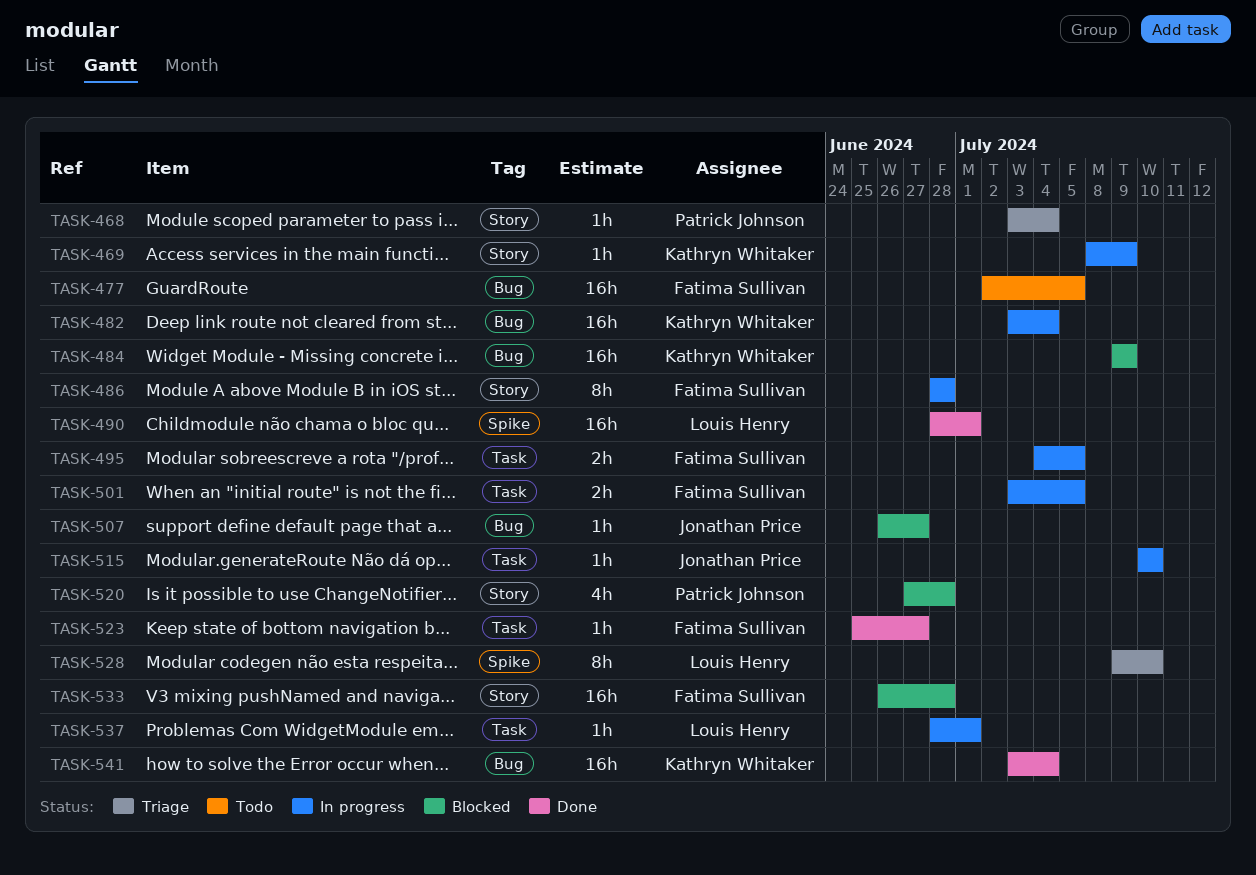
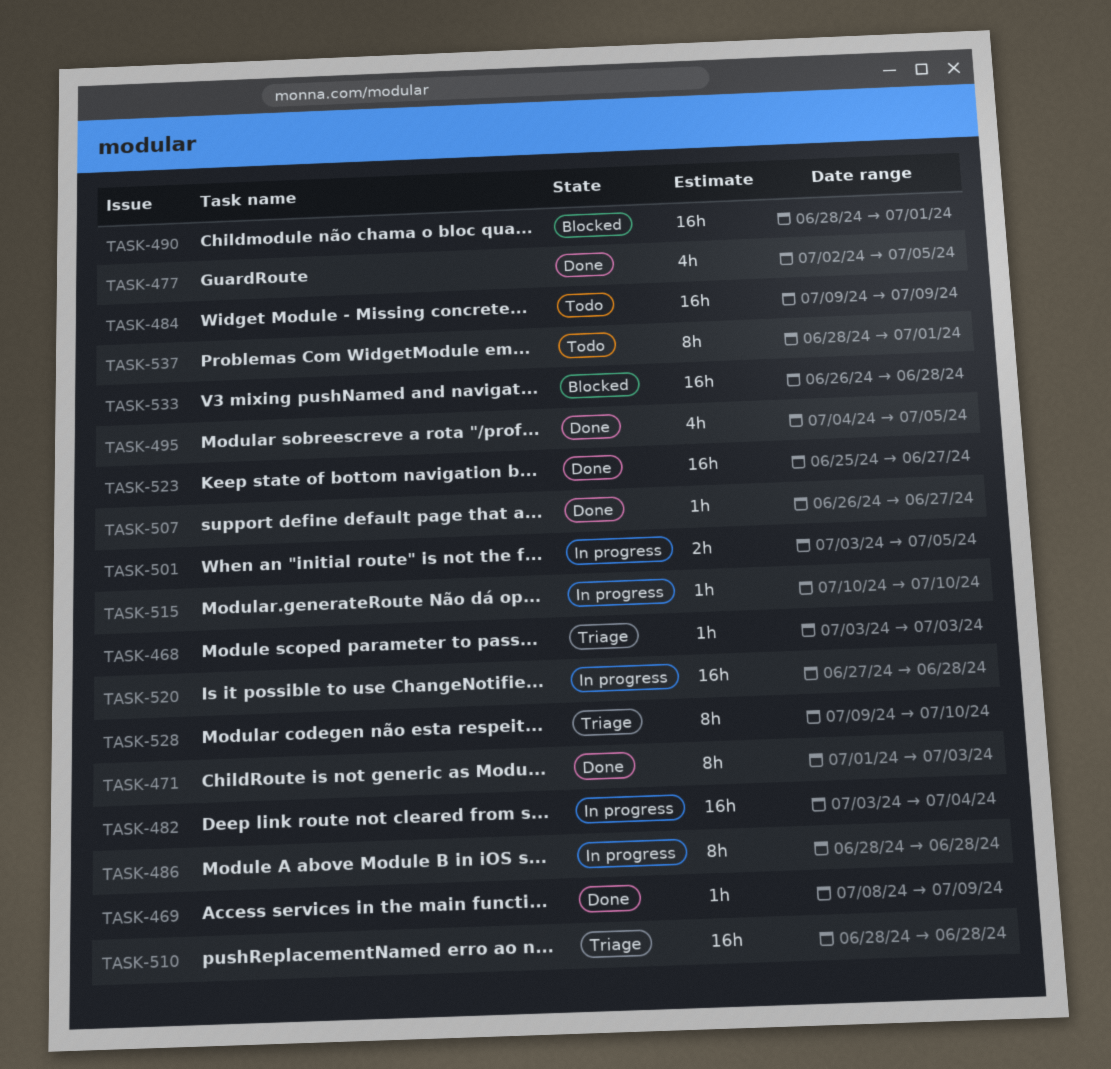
TASK-468, due: Jul 4 -> Jul 3
TASK-469, status: In progress -> Done
TASK-471: none -> present
TASK-477, status: Todo -> Done
TASK-477, estimate: 16h -> 4h
TASK-484, status: Blocked -> Todo
TASK-490, status: Done -> Blocked
TASK-495, status: In progress -> Done
TASK-495, estimate: 2h -> 4h
TASK-507, status: Blocked -> Done
TASK-510: none -> present
TASK-520, status: Blocked -> In progress
TASK-520, estimate: 4h -> 16h
TASK-523, estimate: 1h -> 16h
TASK-537, status: In progress -> Todo
TASK-537, estimate: 1h -> 8h
TASK-541: present -> none

